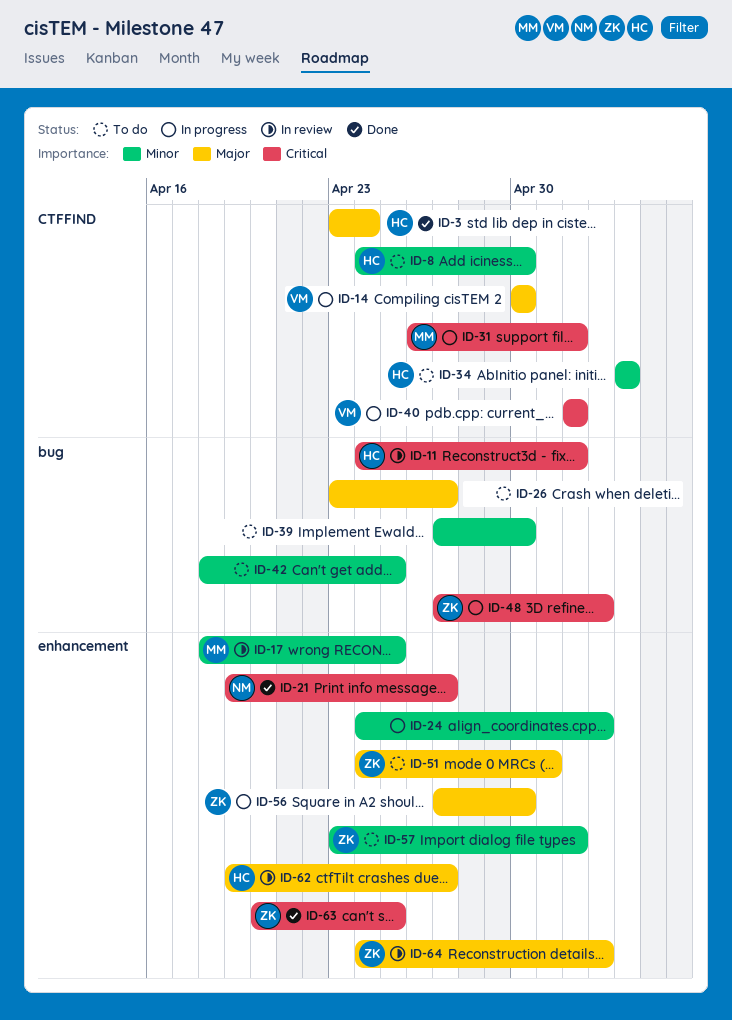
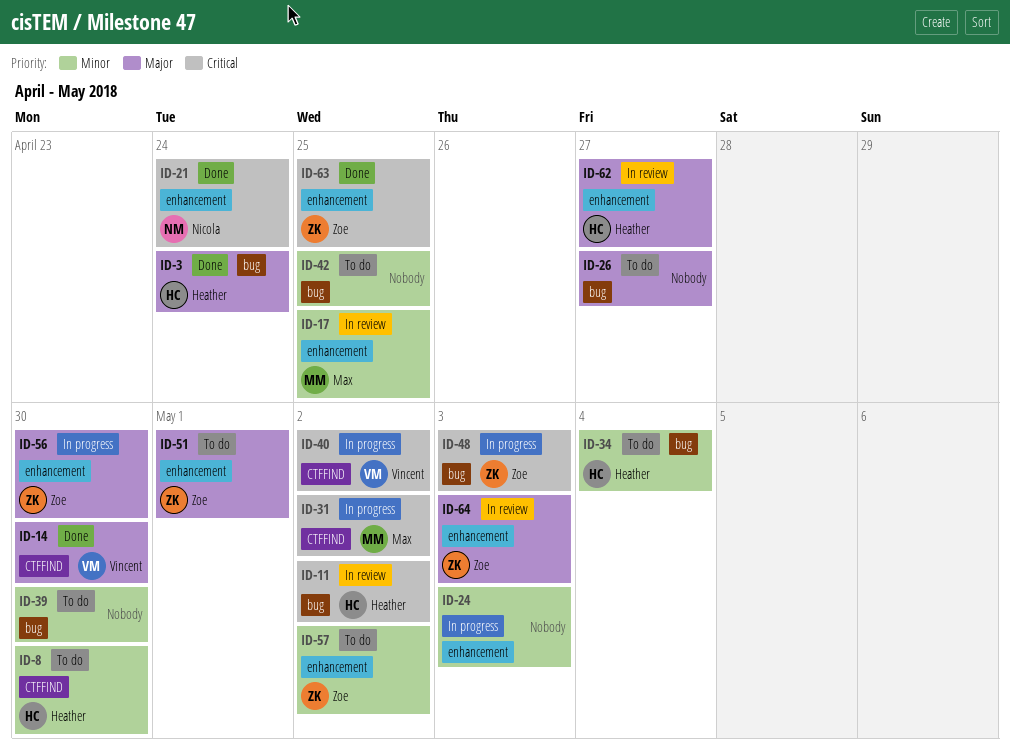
ID-3, label: CTFFIND -> bug
ID-14, status: In progress -> Done
ID-21, due: Apr 27 -> Apr 24
ID-34, label: CTFFIND -> bug

